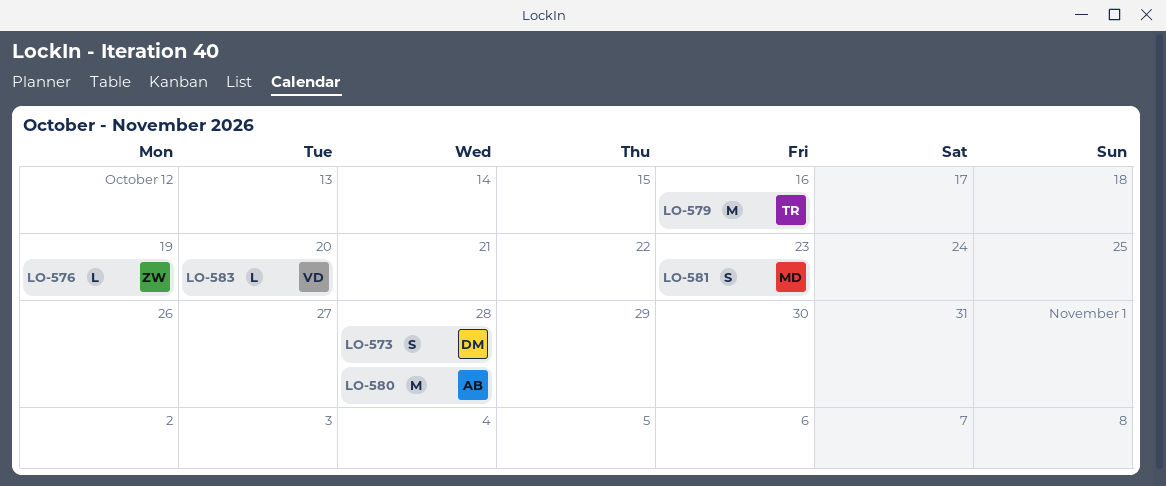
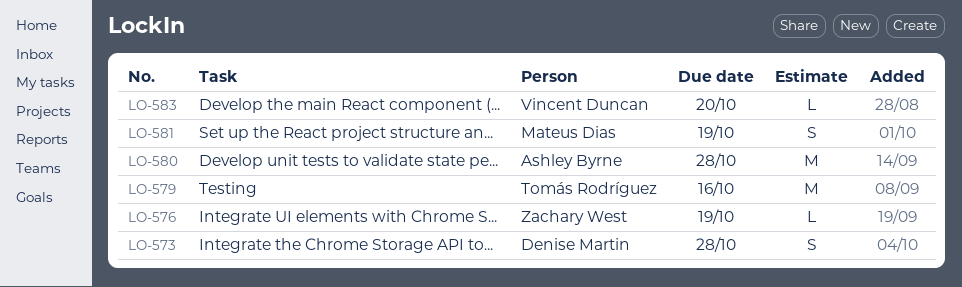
LO-581, due: Oct 23 -> Oct 19

